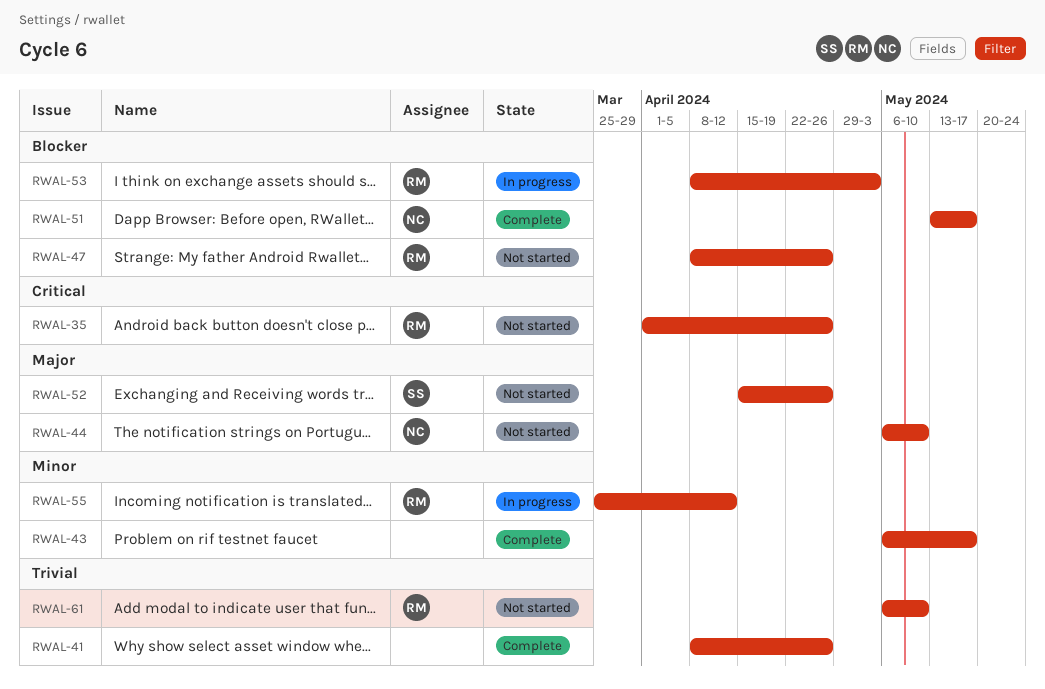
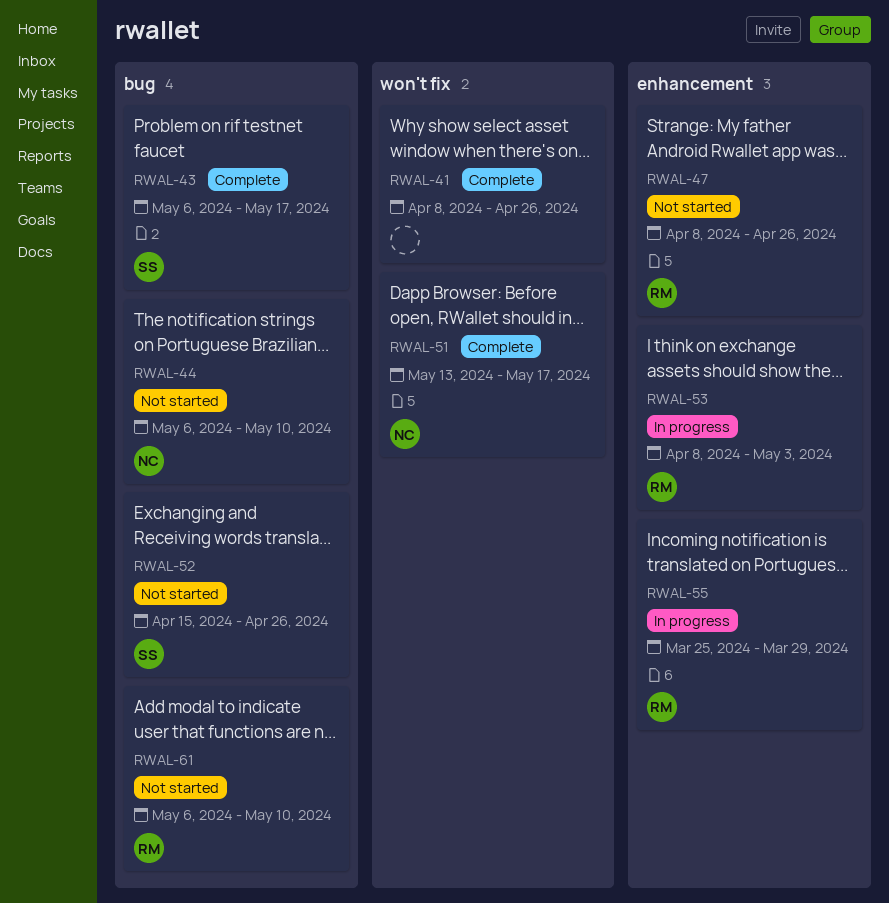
RWAL-35: present -> none
RWAL-43, owner: none -> SS
RWAL-55, due: Apr 12 -> Mar 29

